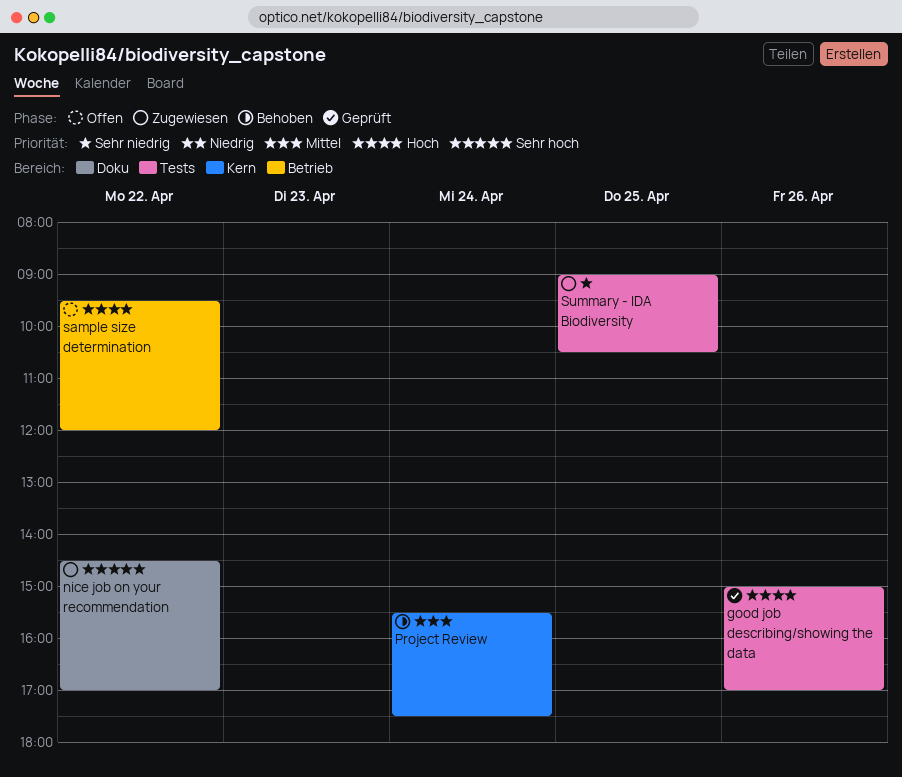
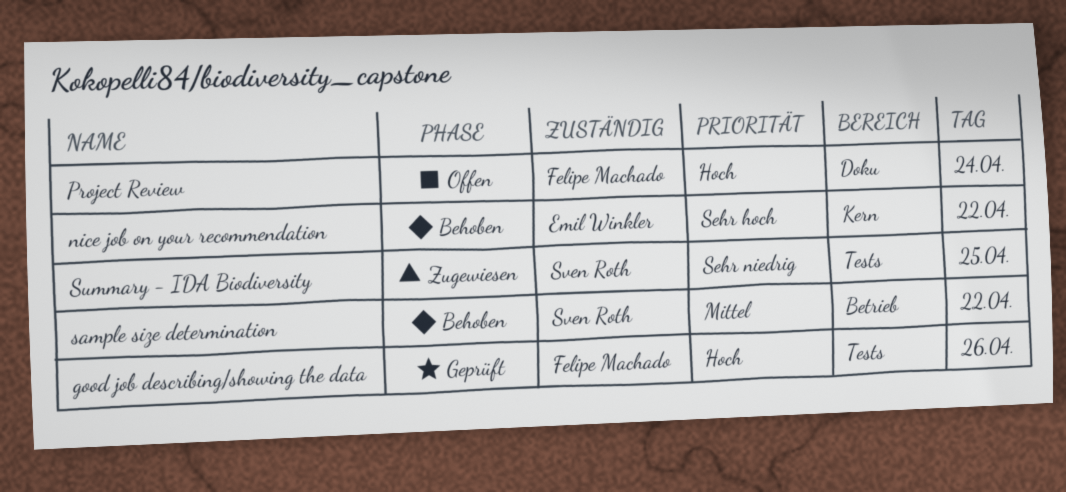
nice job on your recommendation, status: Zugewiesen -> Behoben
nice job on your recommendation, label: Doku -> Kern
Project Review, status: Behoben -> Offen
Project Review, priority: Mittel -> Hoch
Project Review, label: Kern -> Doku
sample size determination, status: Offen -> Behoben
sample size determination, priority: Hoch -> Mittel

